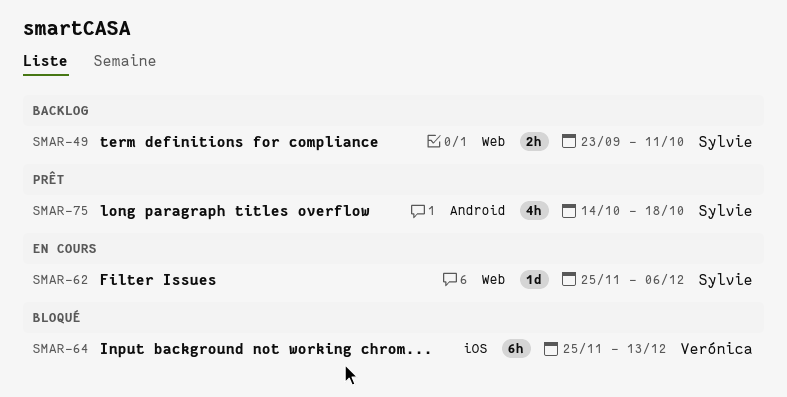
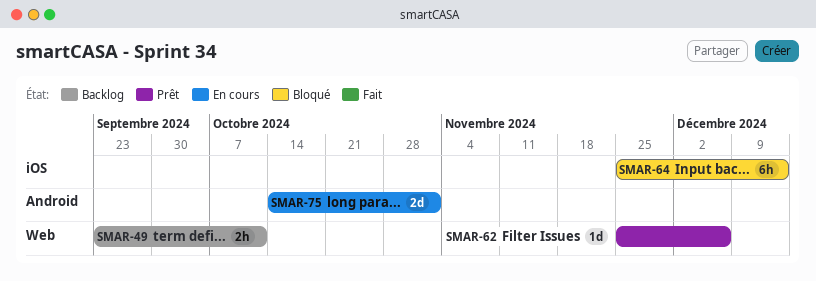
SMAR-62, status: En cours -> Prêt
SMAR-75, status: Prêt -> En cours
SMAR-75, estimate: 4h -> 2d
SMAR-75, due: Oct 18 -> Nov 1

